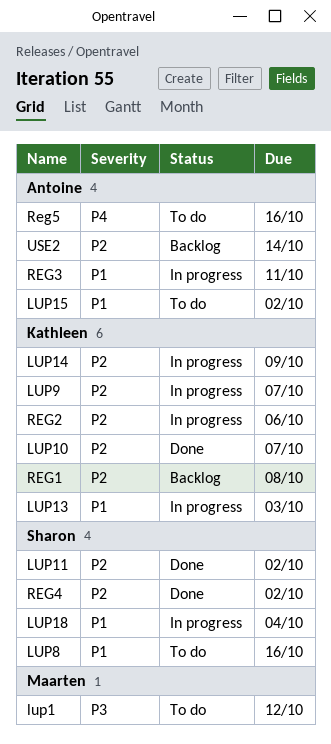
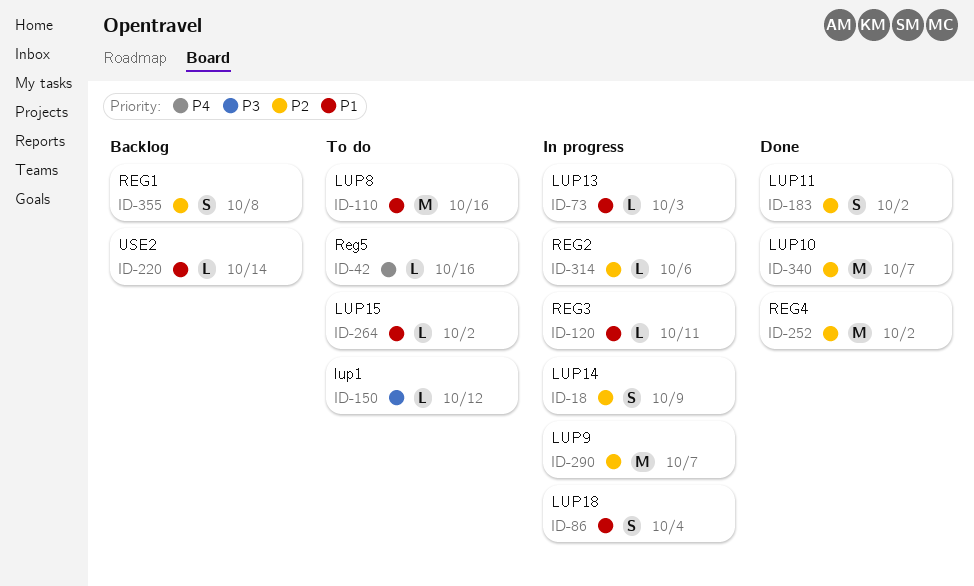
USE2, priority: P2 -> P1

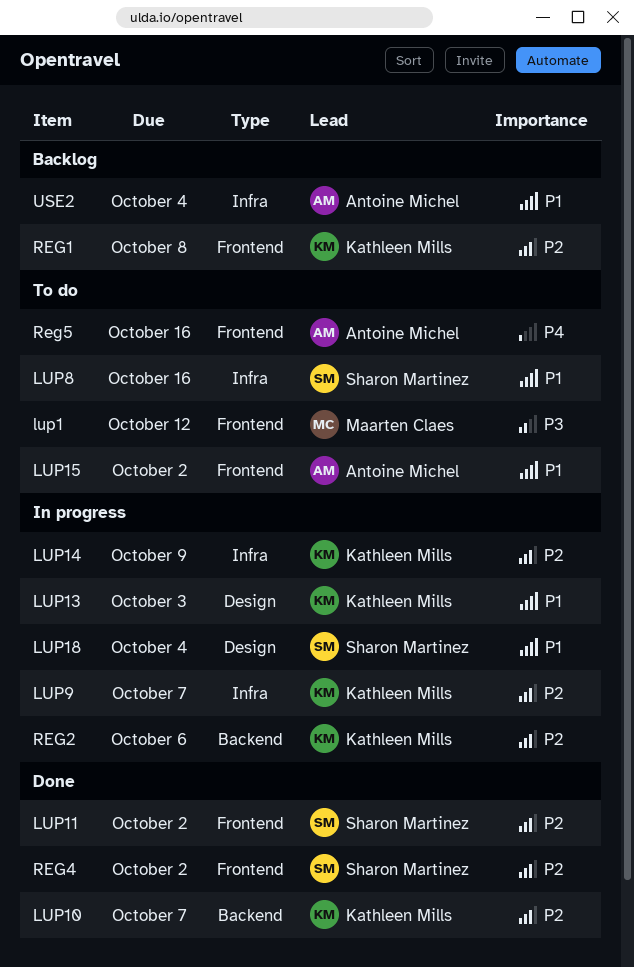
REG3: present -> none
USE2, due: Oct 14 -> Oct 4

